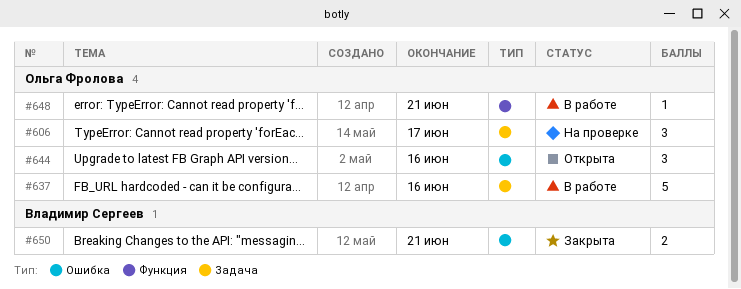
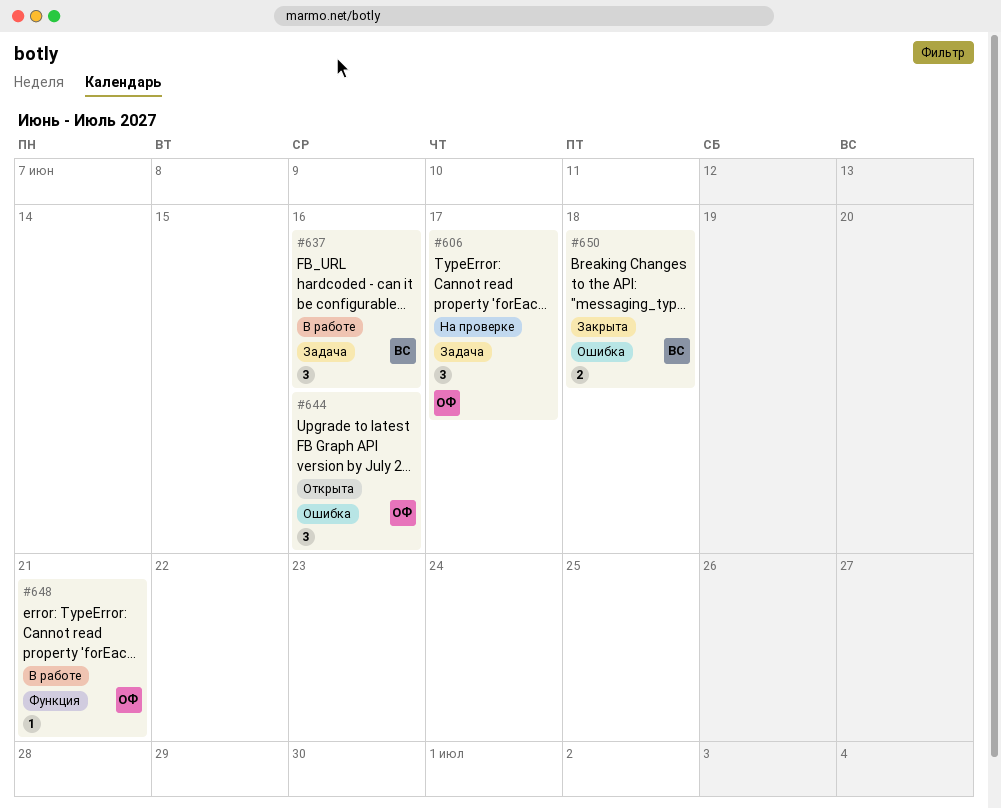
#637, owner: Ольга Фролова -> Владимир Сергеев
#637, estimate: 5 -> 3
#650, due: Jun 21 -> Jun 18

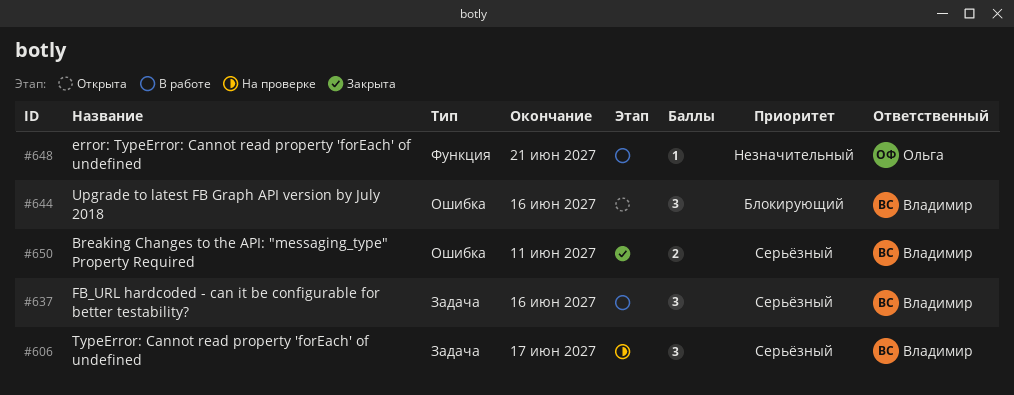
#606, owner: Ольга -> Владимир
#644, owner: Ольга -> Владимир
#650, due: Jun 18 -> Jun 11

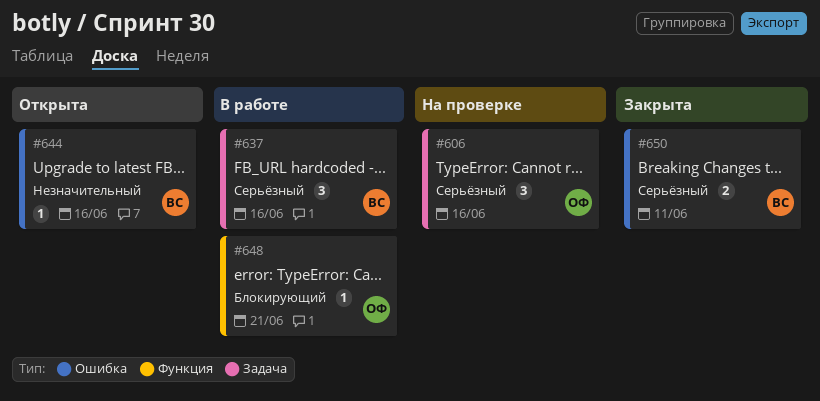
#606, owner: Владимир -> Ольга
#606, due: Jun 17 -> Jun 16
#644, priority: Блокирующий -> Незначительный
#644, estimate: 3 -> 1
#648, priority: Незначительный -> Блокирующий

